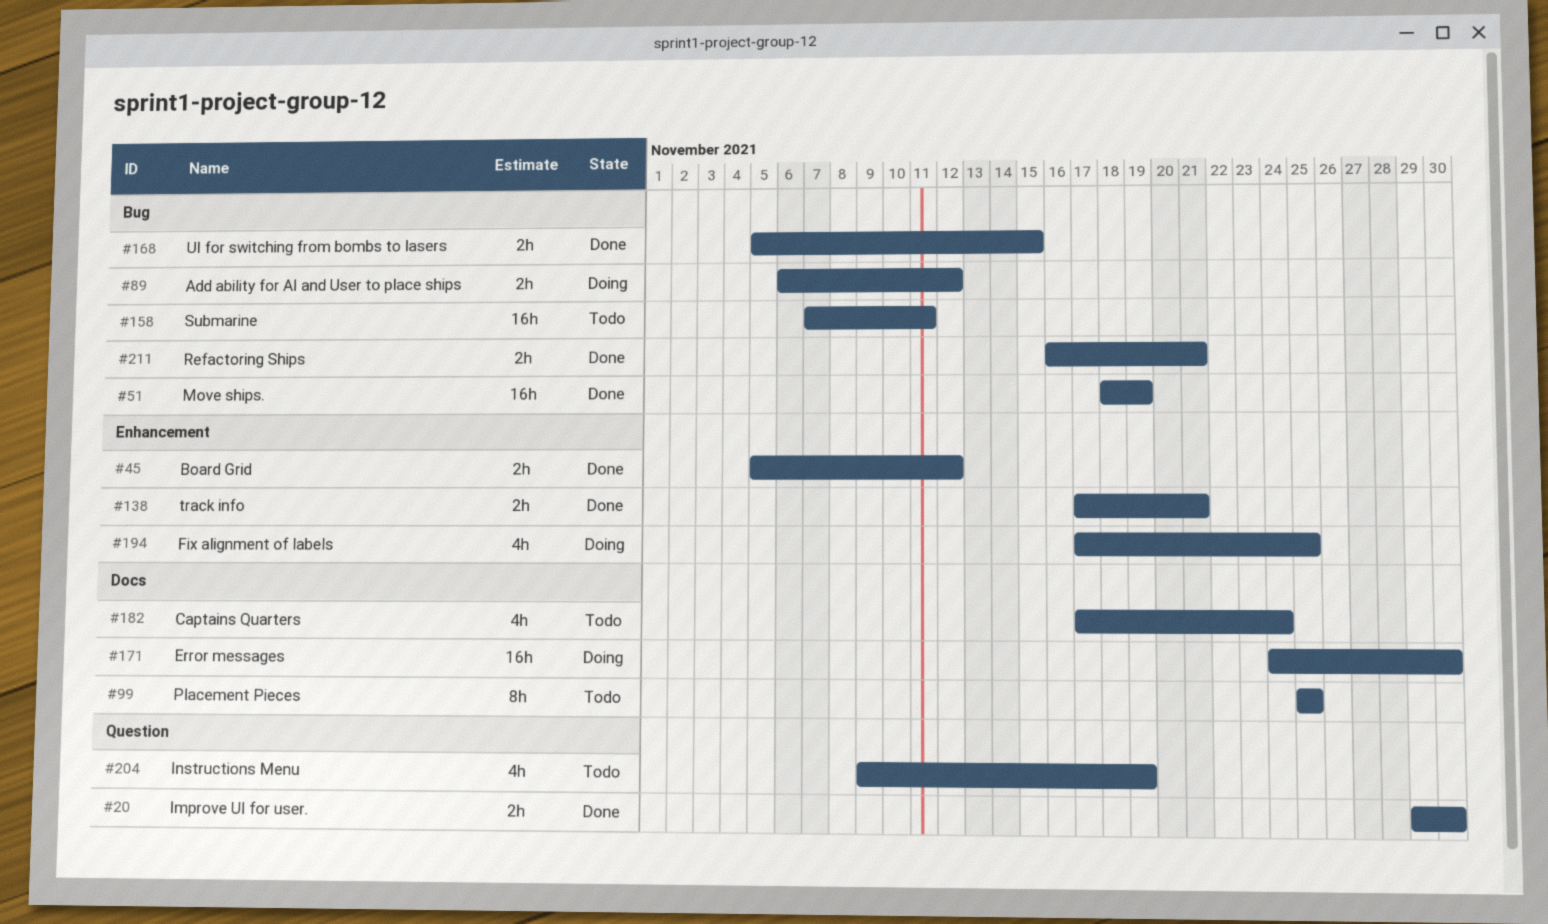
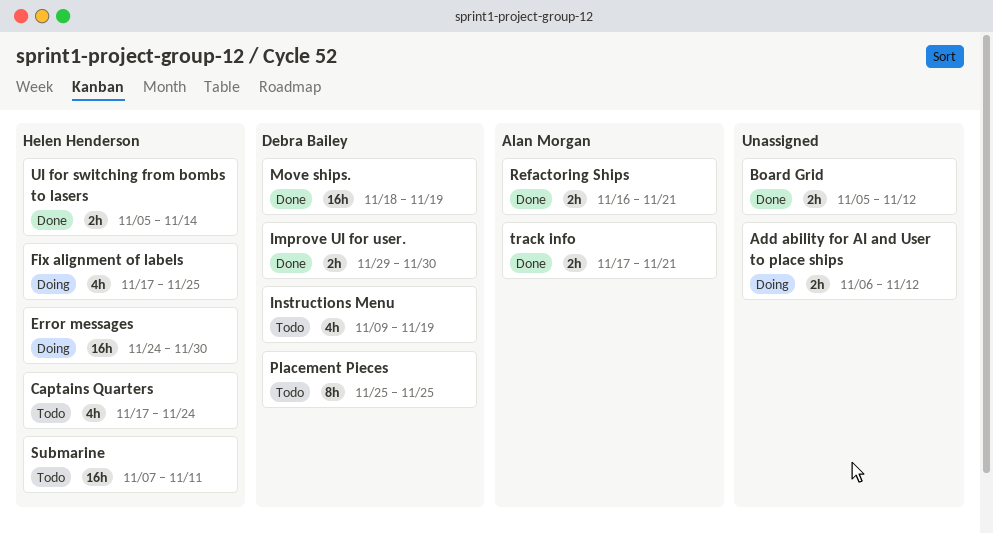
UI for switching from bombs to lasers, due: Nov 15 -> Nov 14

